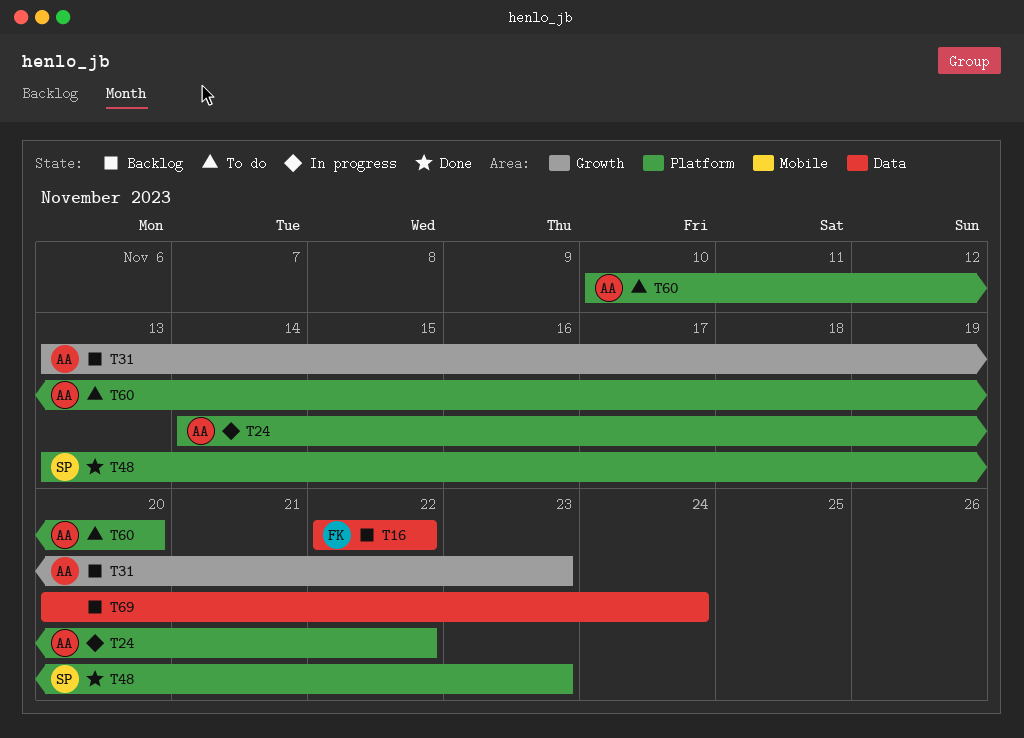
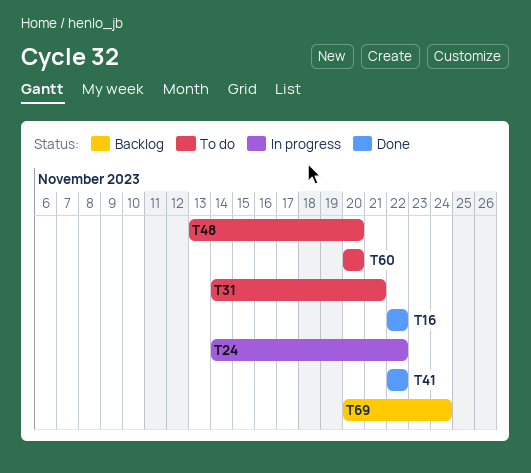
T16, status: Backlog -> Done
T31, status: Backlog -> To do
T31, start: Nov 13 -> Nov 14
T31, due: Nov 23 -> Nov 21
T41: none -> present
T48, status: Done -> To do
T48, due: Nov 23 -> Nov 20
T60, start: Nov 10 -> Nov 20

